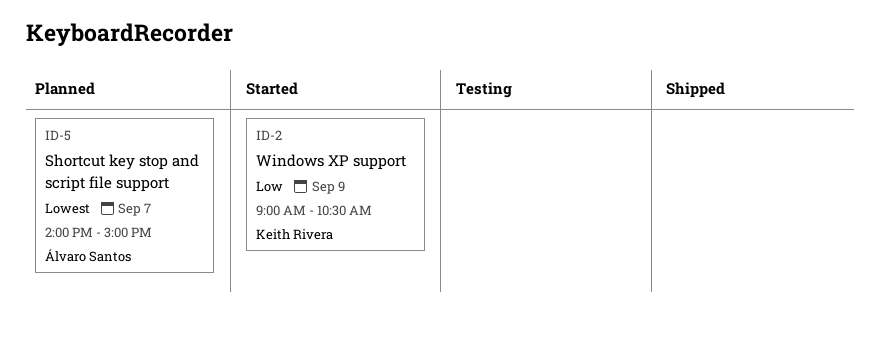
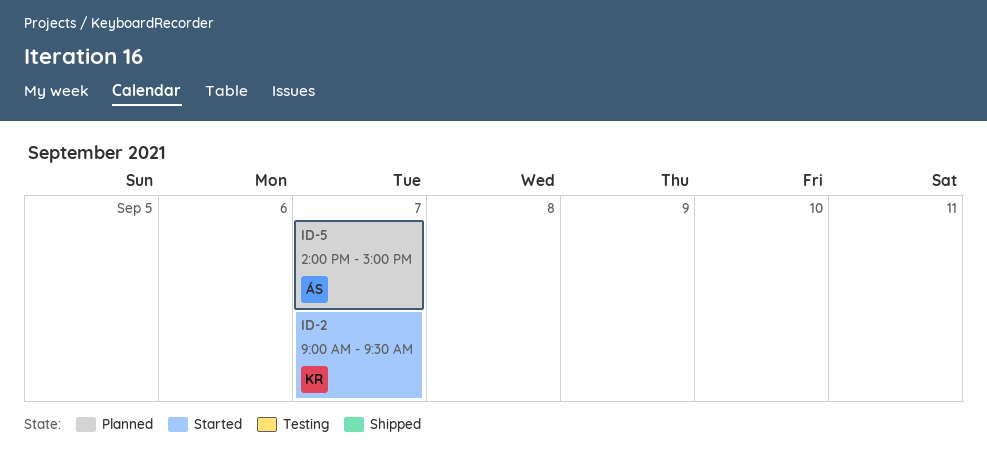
ID-2, day: Sep 9 -> Sep 7
ID-2, ends: 10:30 -> 09:30

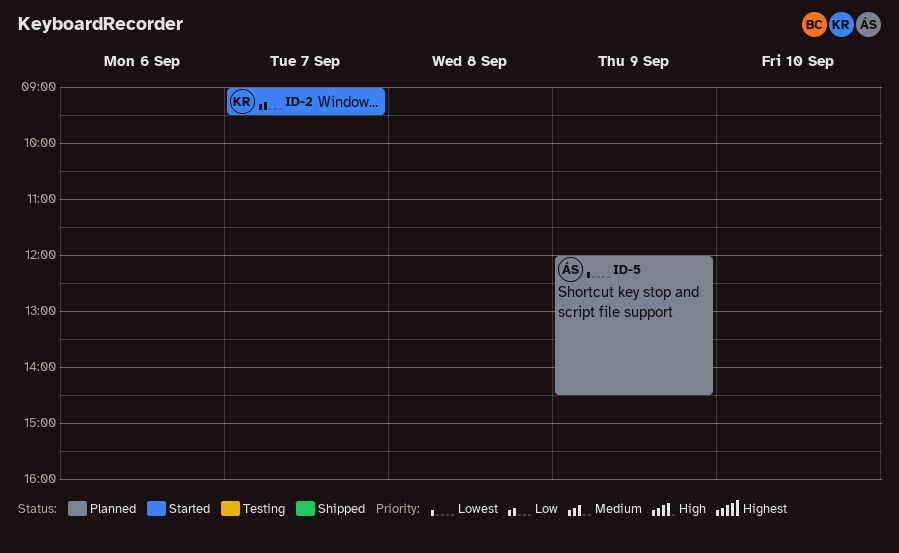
ID-5, day: Sep 7 -> Sep 9
ID-5, begins: 14:00 -> 12:00
ID-5, ends: 15:00 -> 14:30

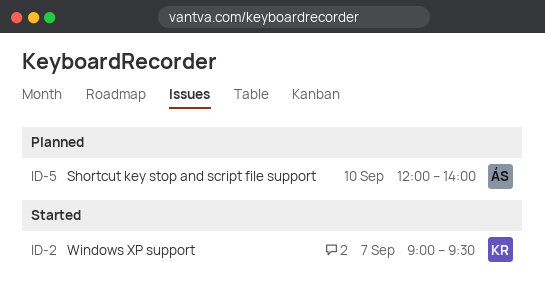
ID-5, day: Sep 9 -> Sep 10
ID-5, ends: 14:30 -> 14:00

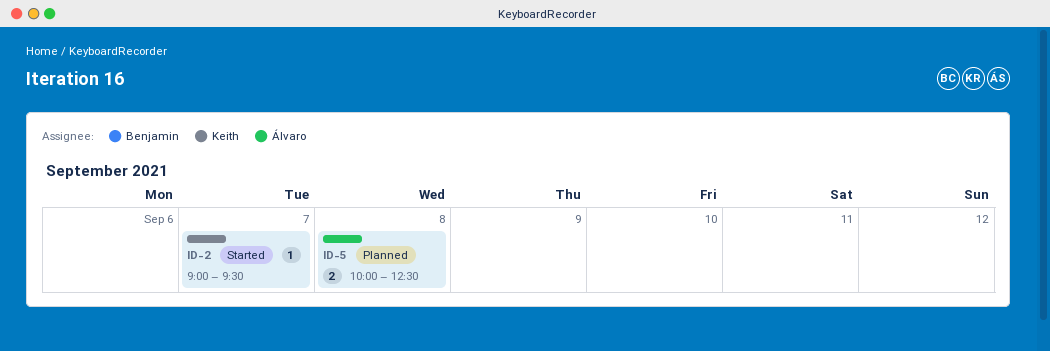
ID-5, day: Sep 10 -> Sep 8
ID-5, begins: 12:00 -> 10:00
ID-5, ends: 14:00 -> 12:30

